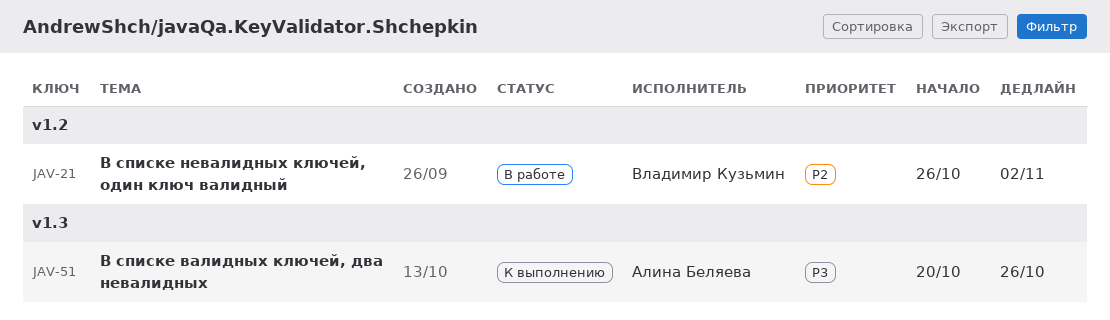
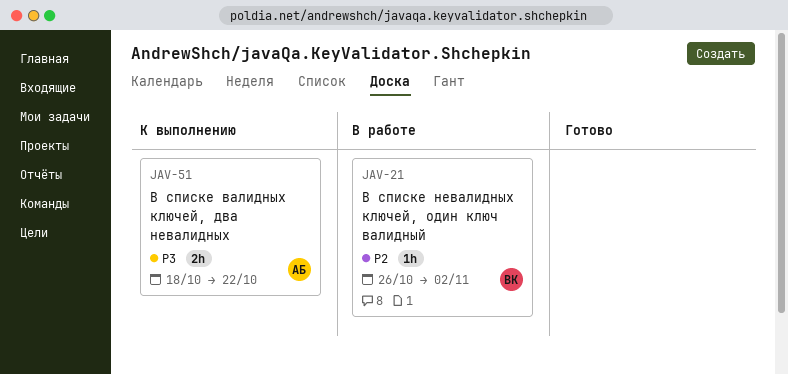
JAV-51, start: Oct 20 -> Oct 18
JAV-51, due: Oct 26 -> Oct 22

